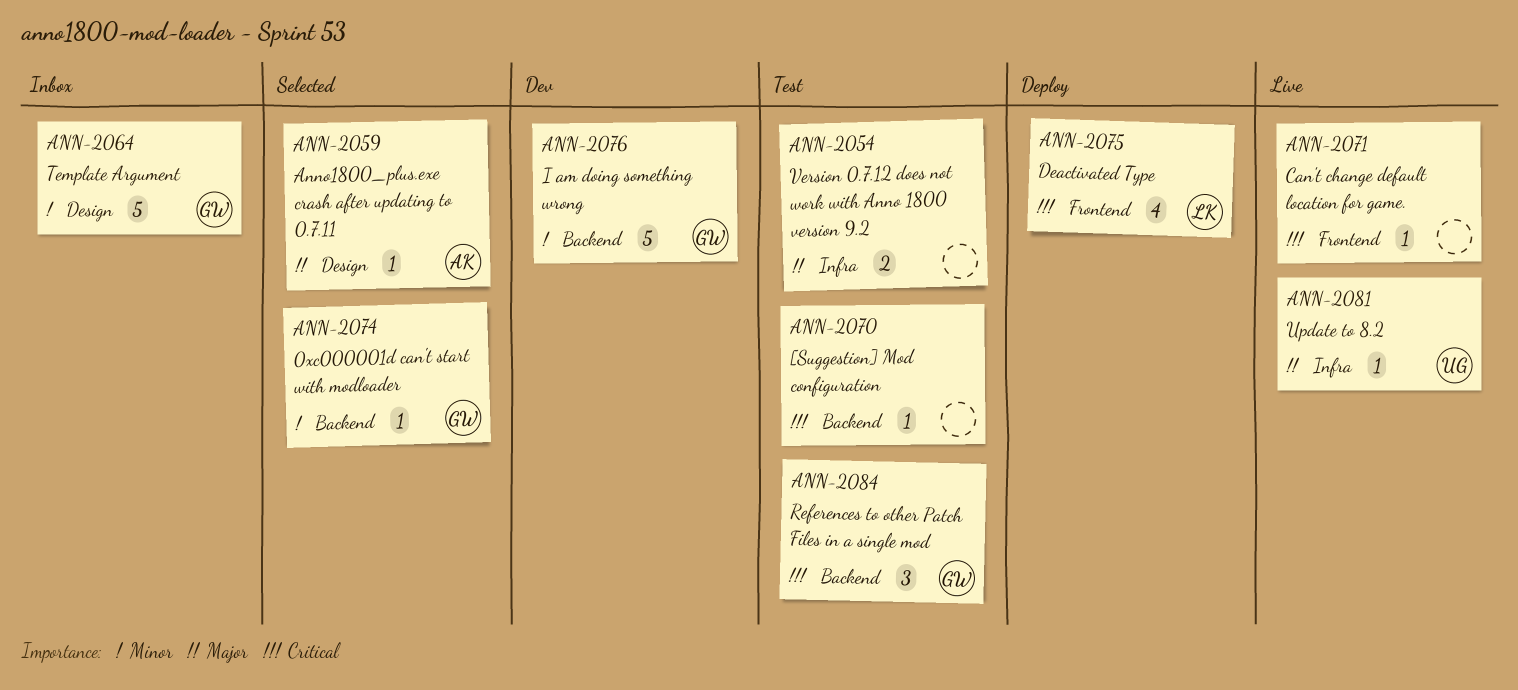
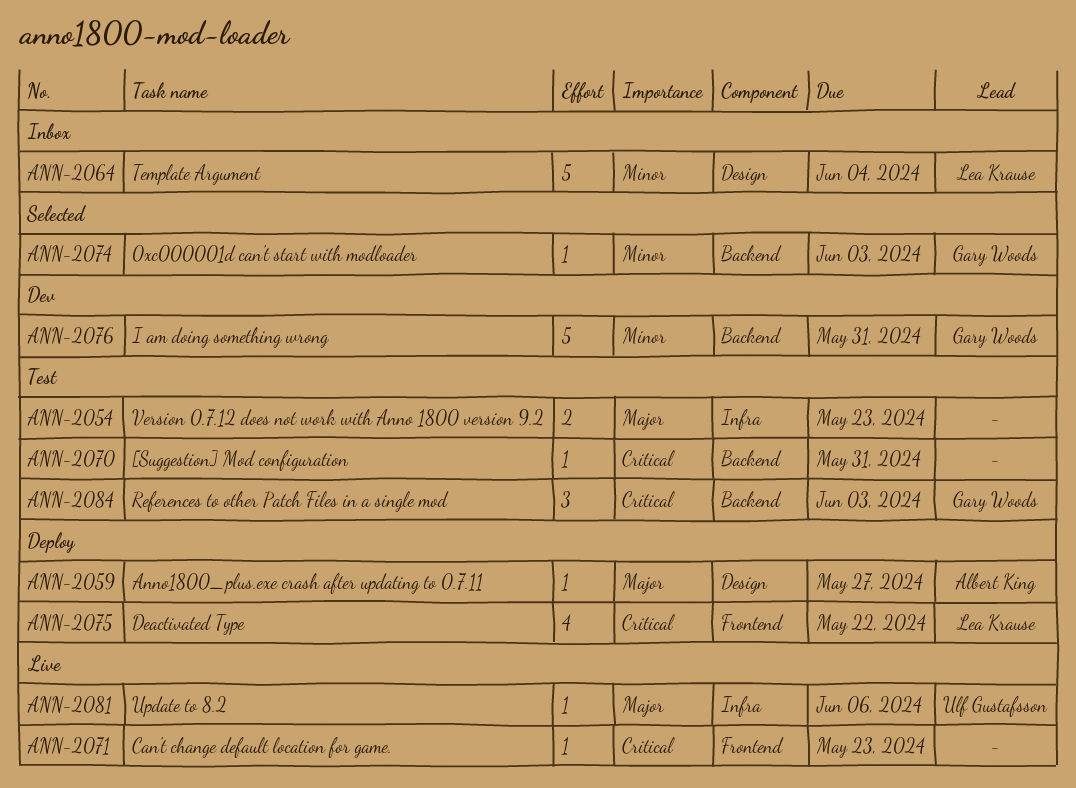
ANN-2059, status: Selected -> Deploy
ANN-2064, owner: Gary Woods -> Lea Krause

